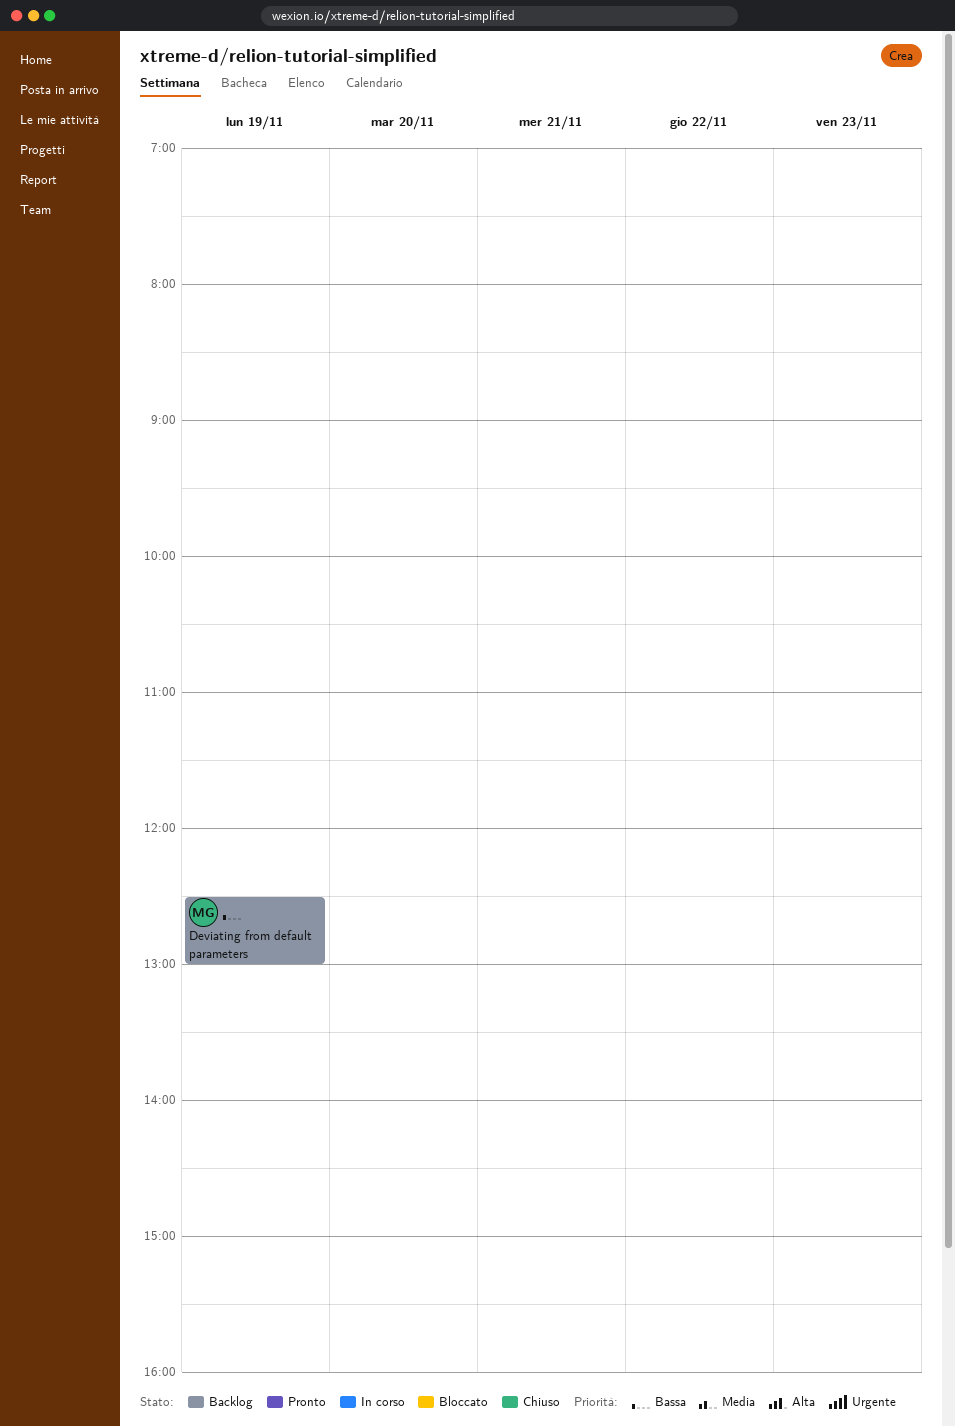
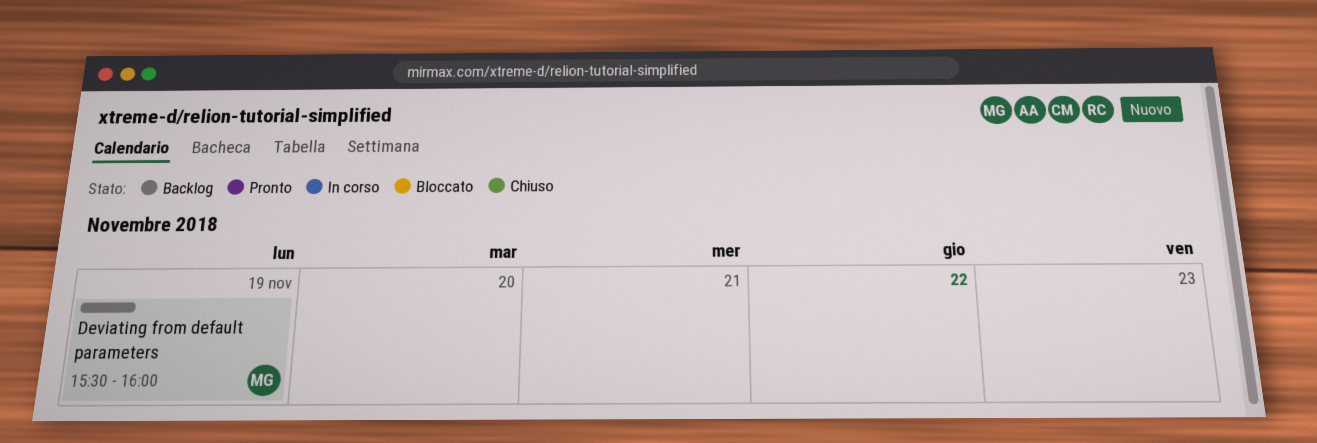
Deviating from default parameters, begins: 12:30 -> 15:30
Deviating from default parameters, ends: 13:00 -> 16:00

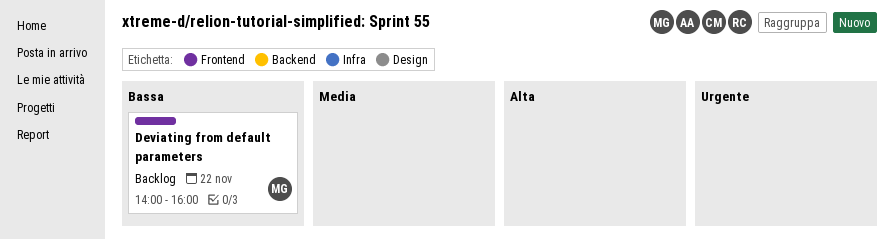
Deviating from default parameters, day: Nov 19 -> Nov 22
Deviating from default parameters, begins: 15:30 -> 14:00

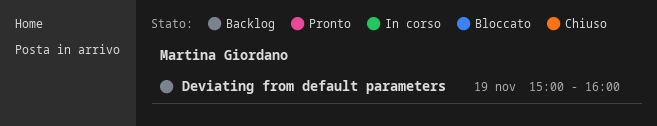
Deviating from default parameters, day: Nov 22 -> Nov 19
Deviating from default parameters, begins: 14:00 -> 15:00

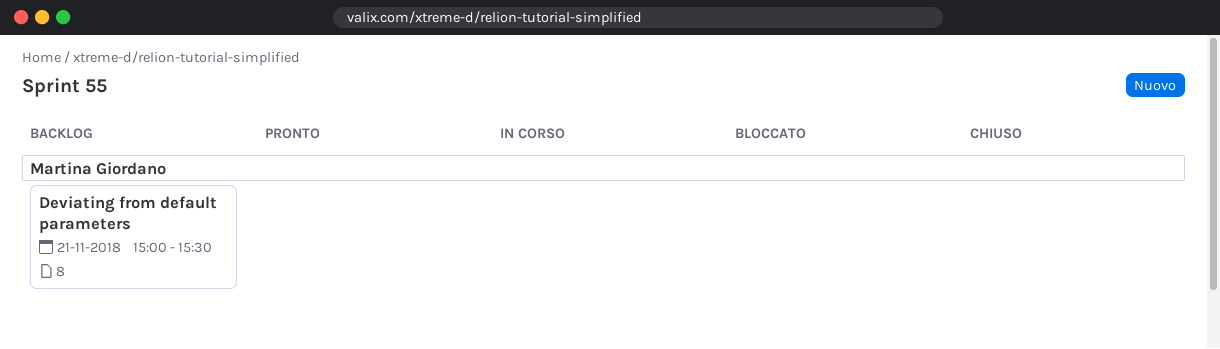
Deviating from default parameters, day: Nov 19 -> Nov 21
Deviating from default parameters, ends: 16:00 -> 15:30

